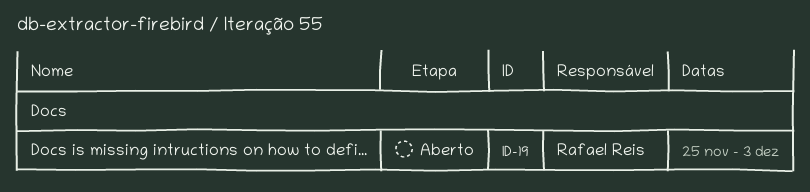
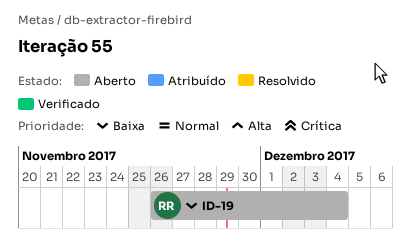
ID-19, start: Nov 25 -> Nov 26
ID-19, due: Dec 3 -> Dec 4

